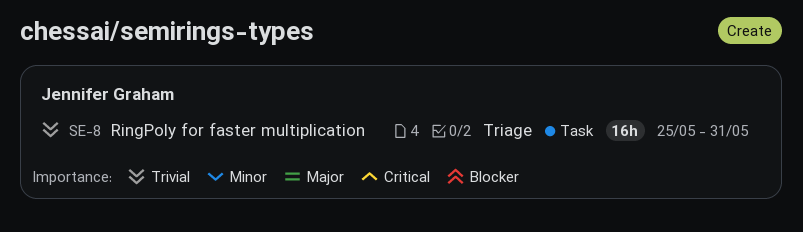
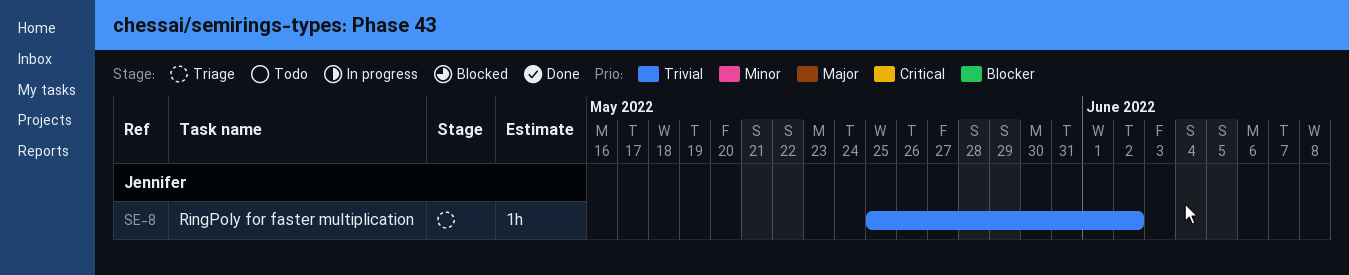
SE-8, estimate: 16h -> 1h
SE-8, due: May 31 -> Jun 2

